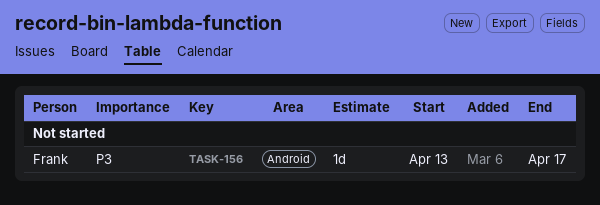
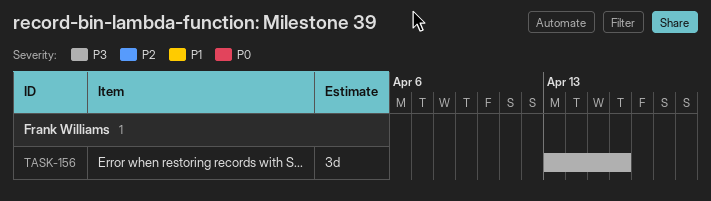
TASK-156, estimate: 1d -> 3d
TASK-156, due: Apr 17 -> Apr 16

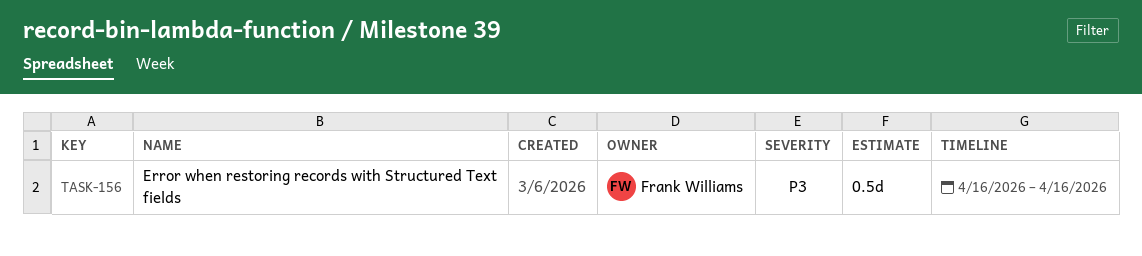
TASK-156, estimate: 3d -> 0.5d
TASK-156, start: Apr 13 -> Apr 16

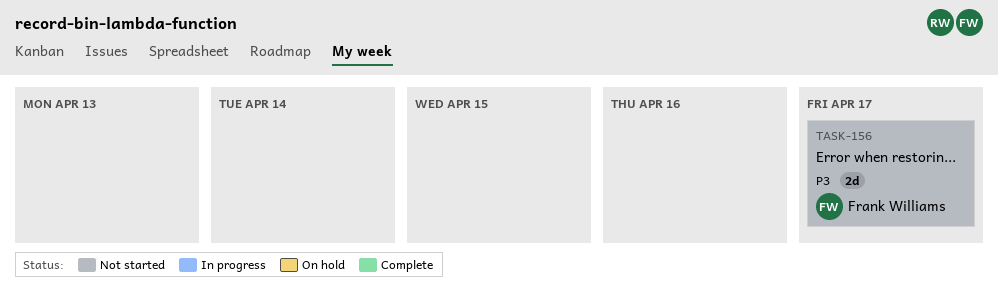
TASK-156, estimate: 0.5d -> 2d
TASK-156, due: Apr 16 -> Apr 17

